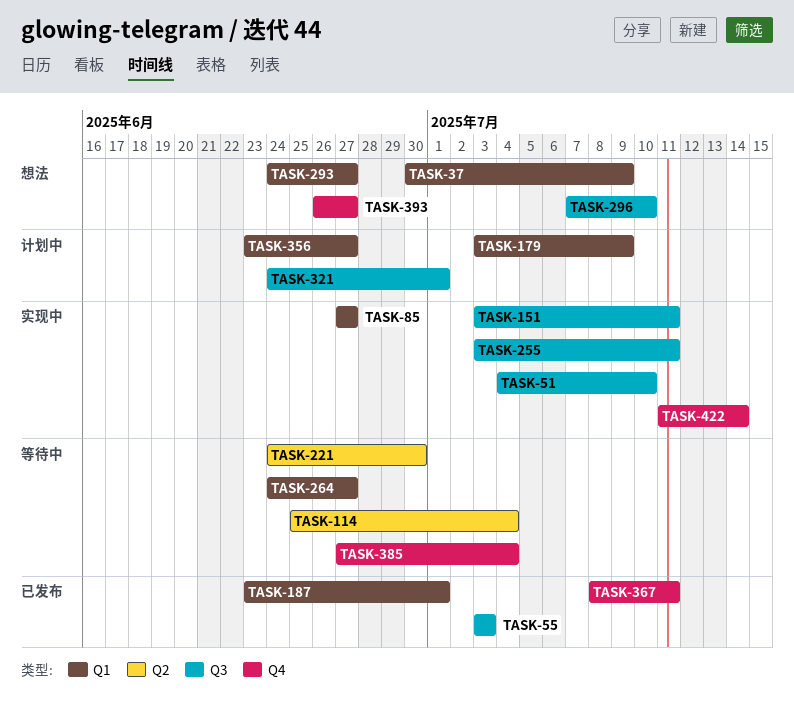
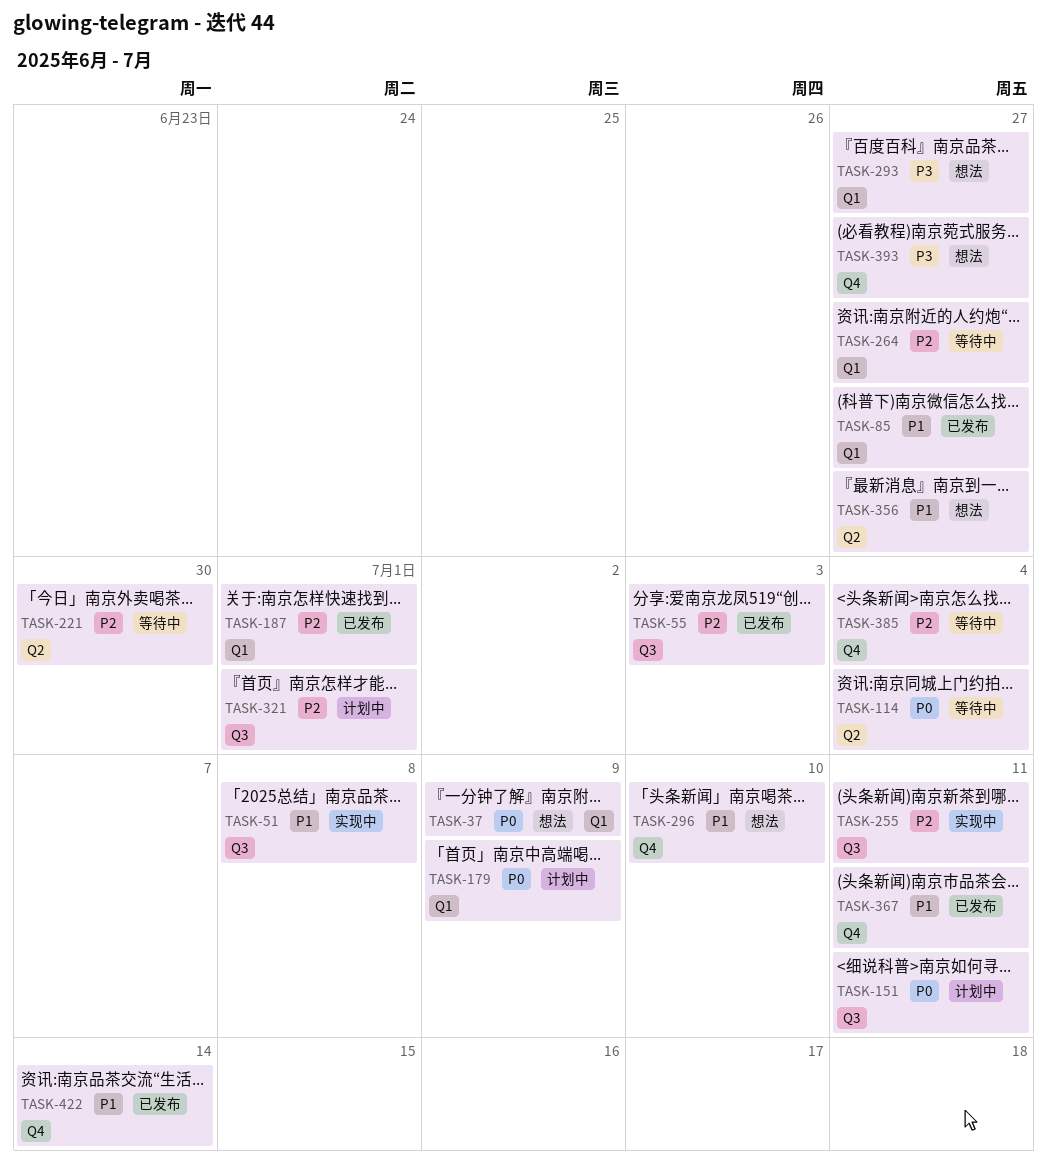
TASK-51, due: Jul 10 -> Jul 8
TASK-85, status: 实现中 -> 已发布
TASK-151, status: 实现中 -> 计划中
TASK-296, label: Q3 -> Q4
TASK-356, status: 计划中 -> 想法
TASK-356, label: Q1 -> Q2
TASK-422, status: 实现中 -> 已发布

